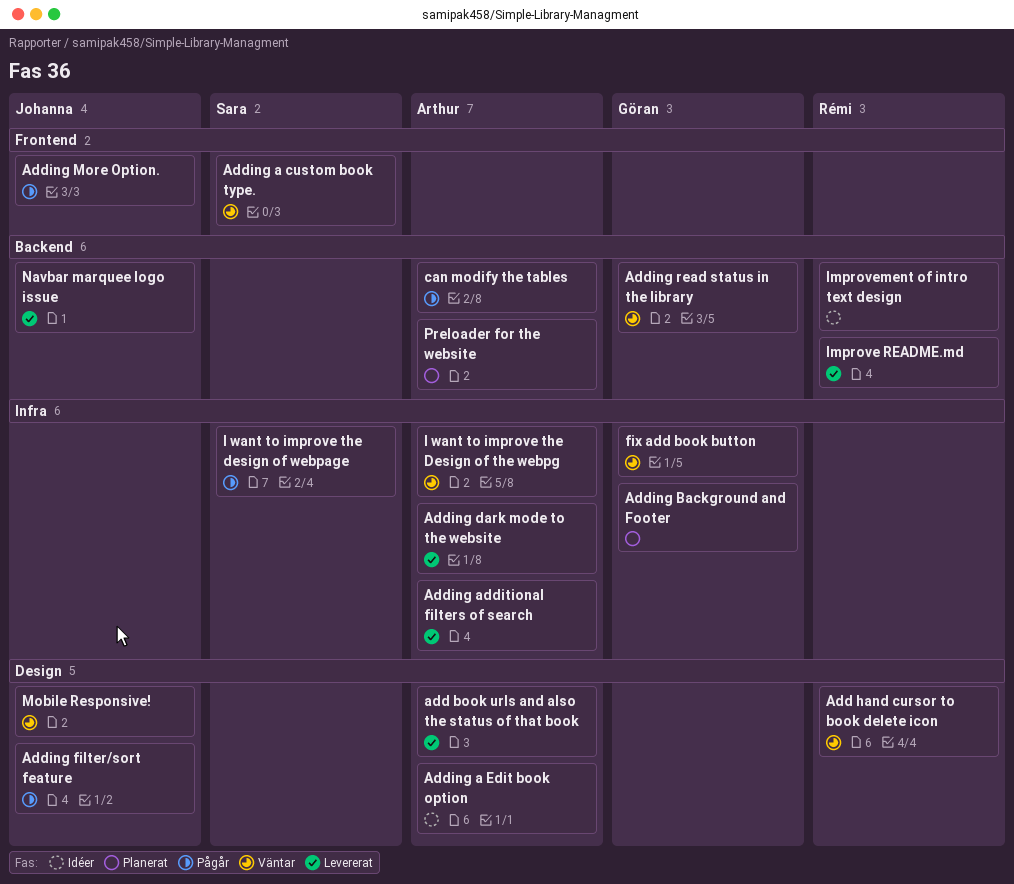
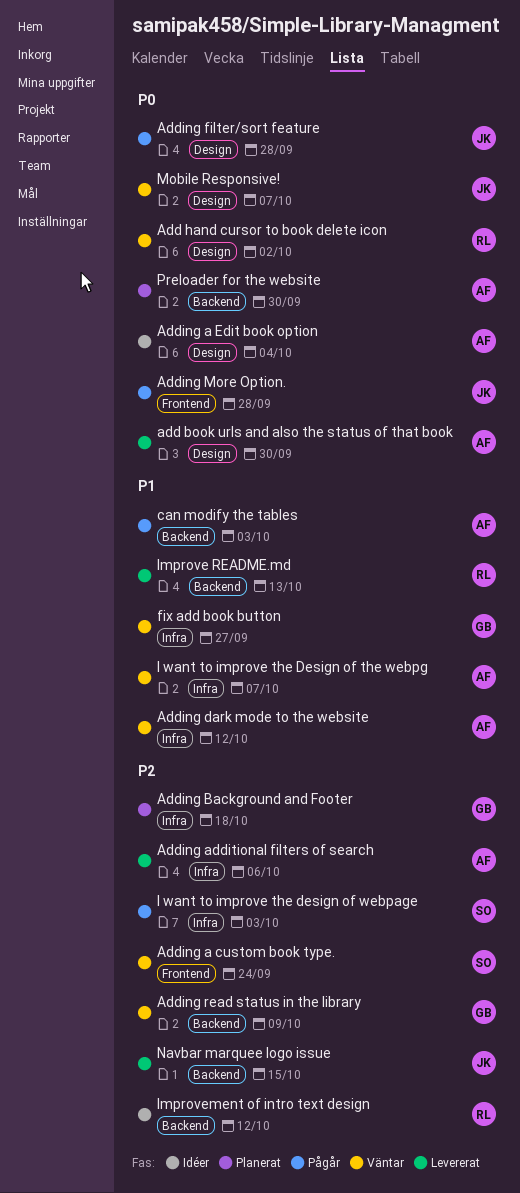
Adding dark mode to the website, status: Levererat -> Väntar

